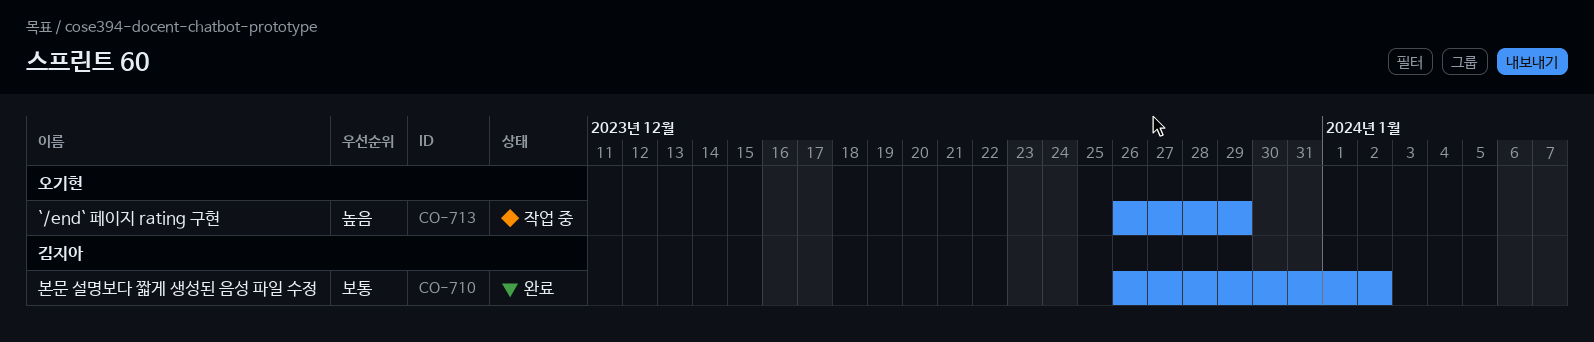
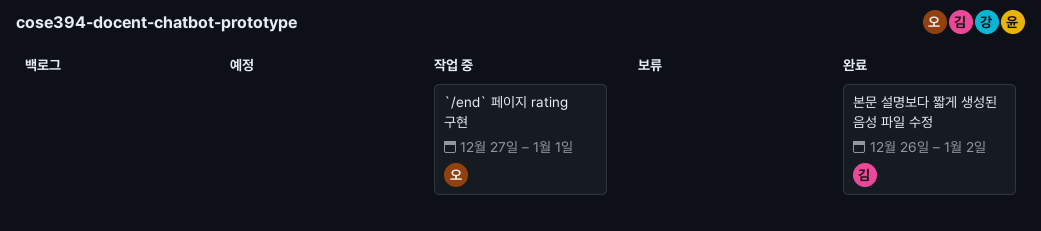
`/end` 페이지 rating 구현, start: Dec 26 -> Dec 27
`/end` 페이지 rating 구현, due: Dec 29 -> Jan 1

